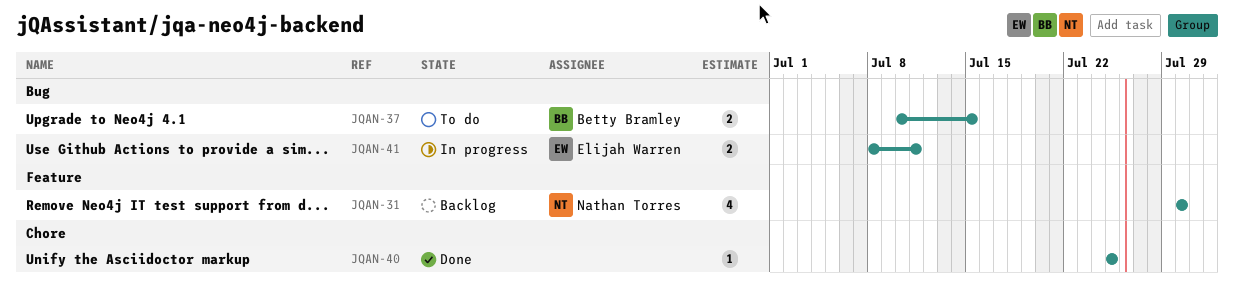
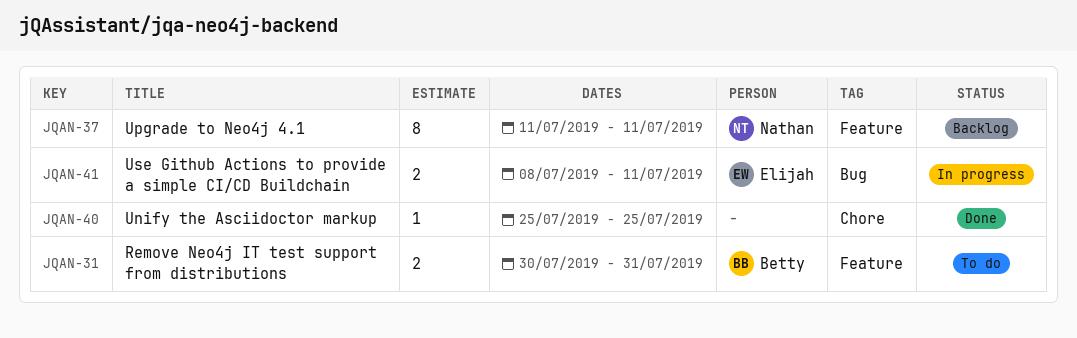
JQAN-31, status: Backlog -> To do
JQAN-31, owner: Nathan Torres -> Betty Bramley
JQAN-31, estimate: 4 -> 2
JQAN-31, due: Jul 30 -> Jul 31
JQAN-37, status: To do -> Backlog
JQAN-37, owner: Betty Bramley -> Nathan Torres
JQAN-37, label: Bug -> Feature
JQAN-37, estimate: 2 -> 8
JQAN-37, start: Jul 10 -> Jul 11
JQAN-37, due: Jul 15 -> Jul 11

